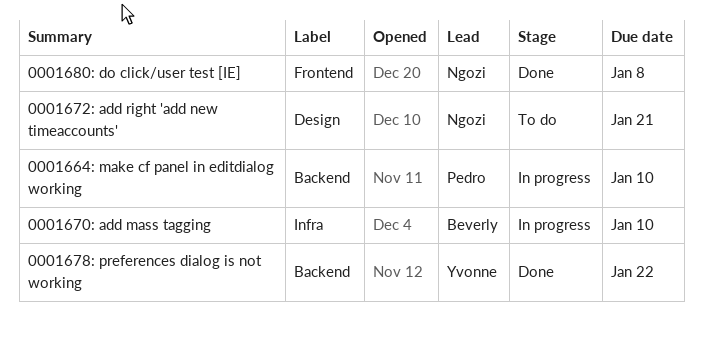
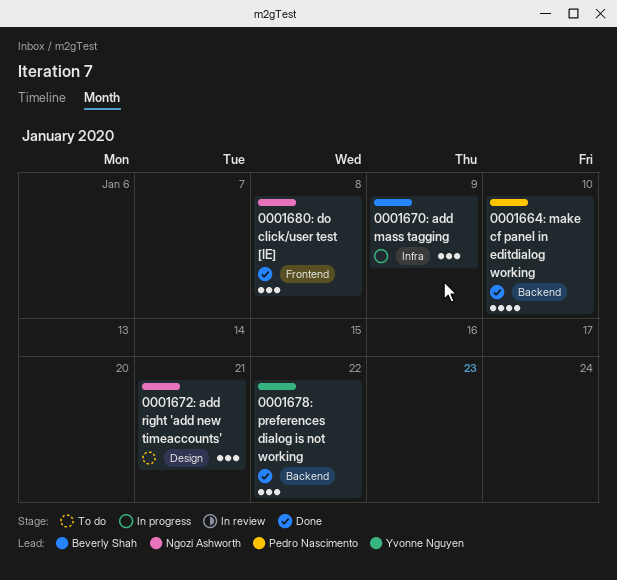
0001664: make cf panel in editdialog working, status: In progress -> Done
0001670: add mass tagging, due: Jan 10 -> Jan 9

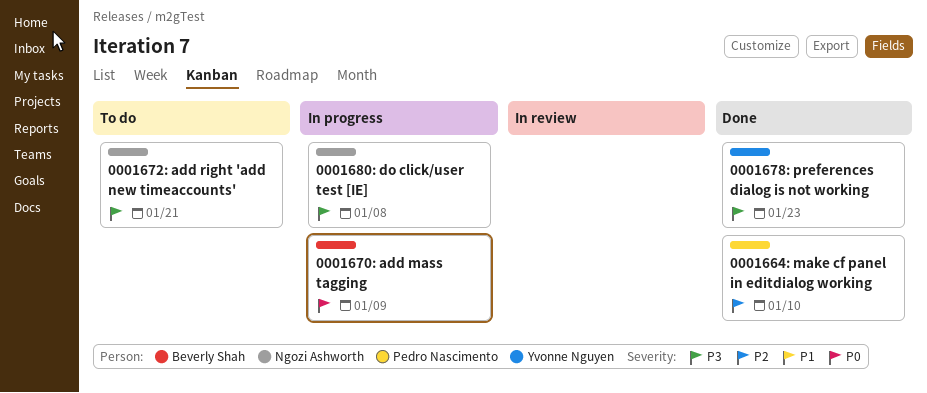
0001678: preferences dialog is not working, due: Jan 22 -> Jan 23
0001680: do click/user test [IE], status: Done -> In progress

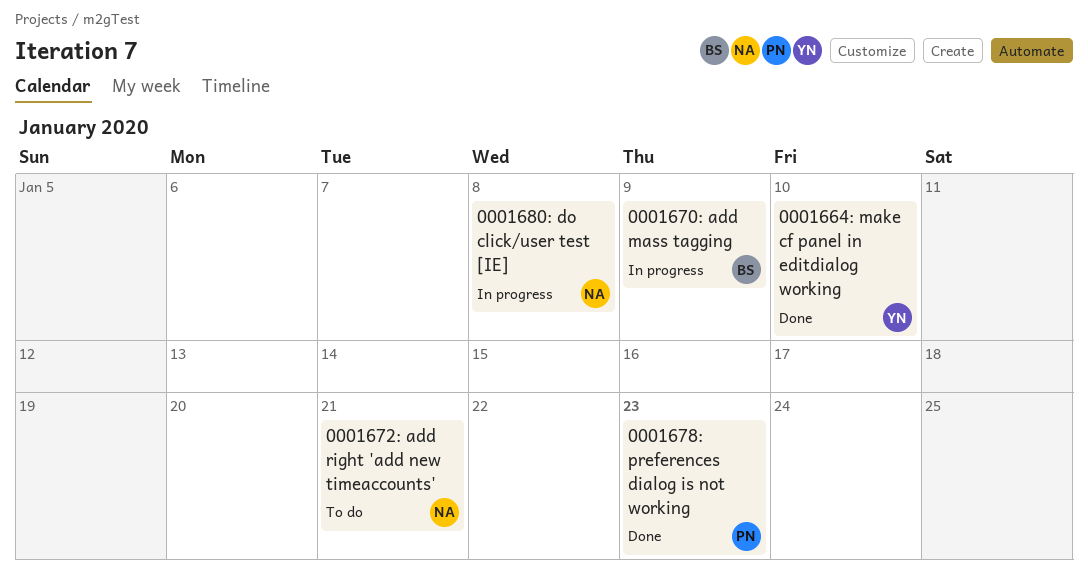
0001664: make cf panel in editdialog working, owner: Pedro Nascimento -> Yvonne Nguyen
0001678: preferences dialog is not working, owner: Yvonne Nguyen -> Pedro Nascimento

